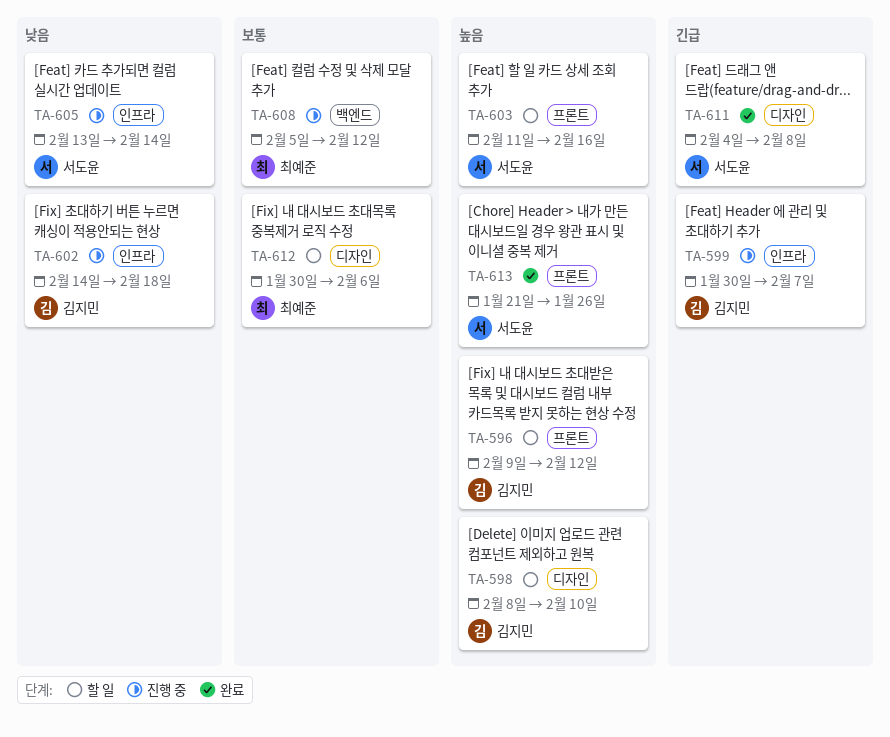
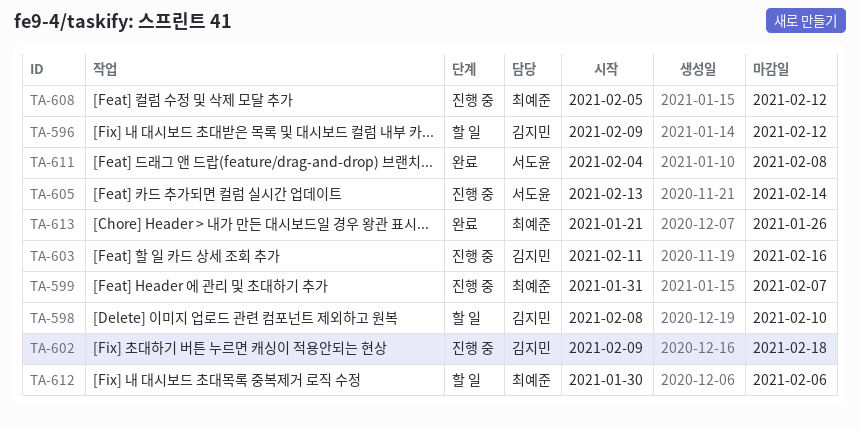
TA-599, owner: 김지민 -> 최예준
TA-599, start: Jan 30 -> Jan 31
TA-602, start: Feb 14 -> Feb 9
TA-603, status: 할 일 -> 진행 중
TA-603, owner: 서도윤 -> 김지민
TA-613, owner: 서도윤 -> 최예준

